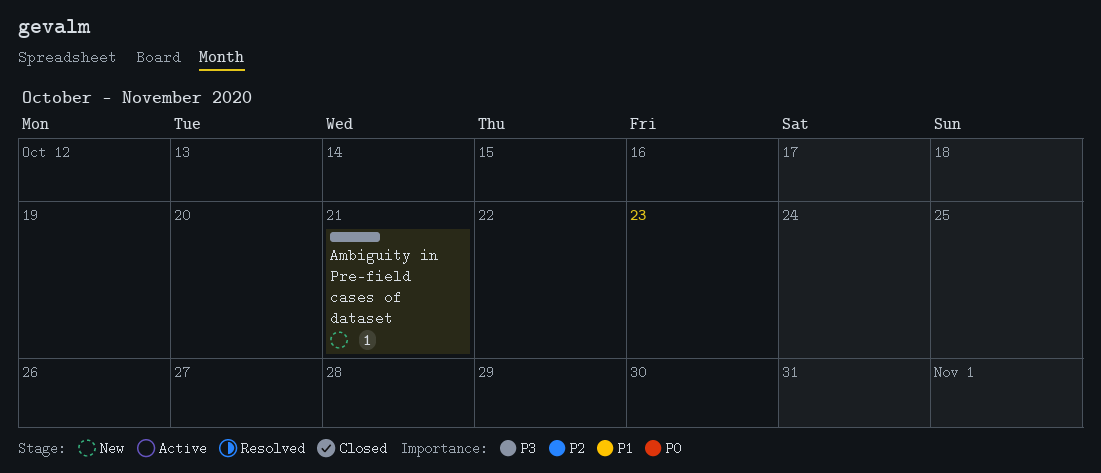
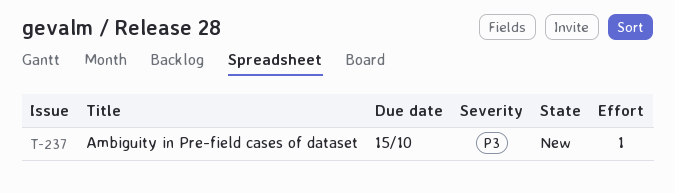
Ambiguity in Pre-field cases of dataset, due: Oct 21 -> Oct 15

